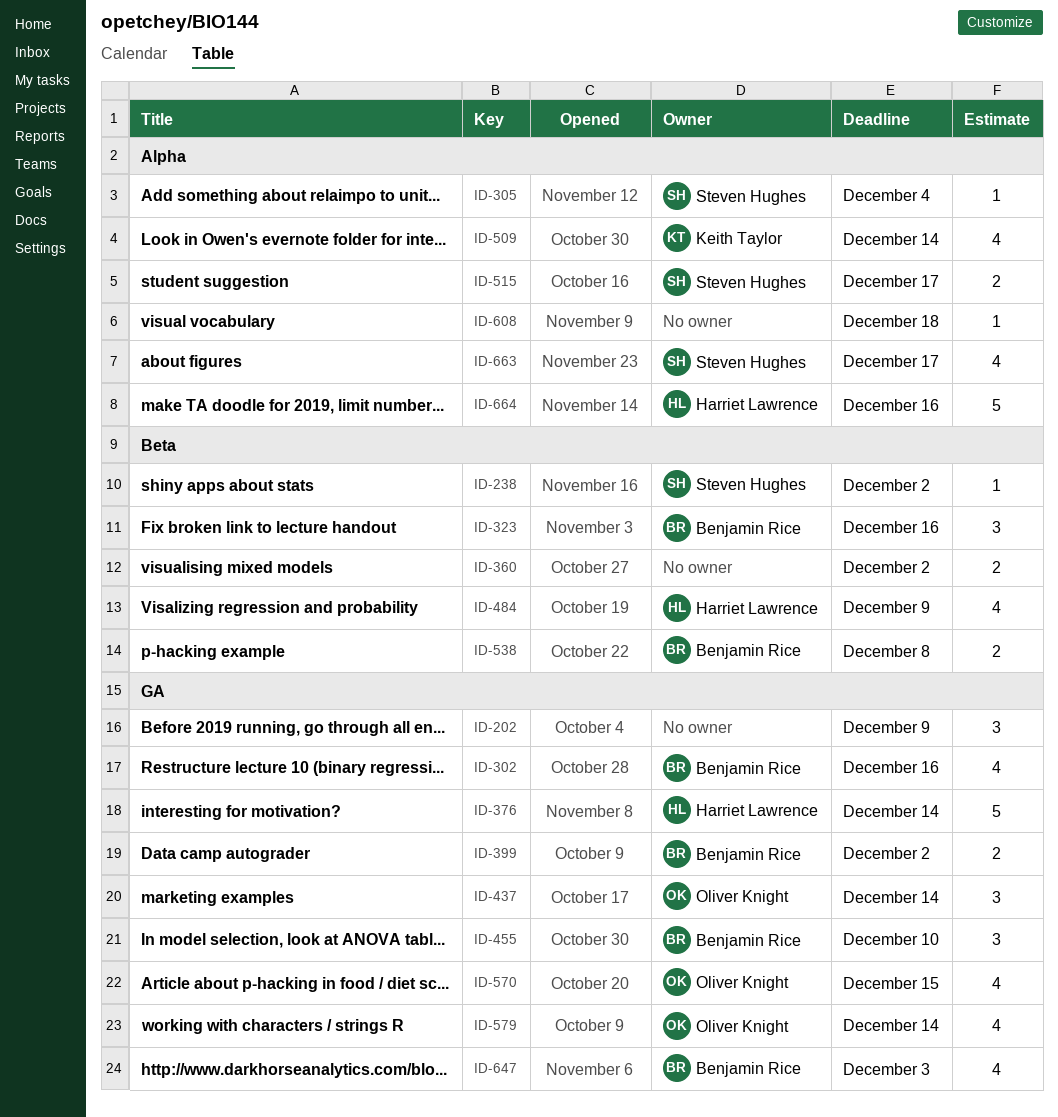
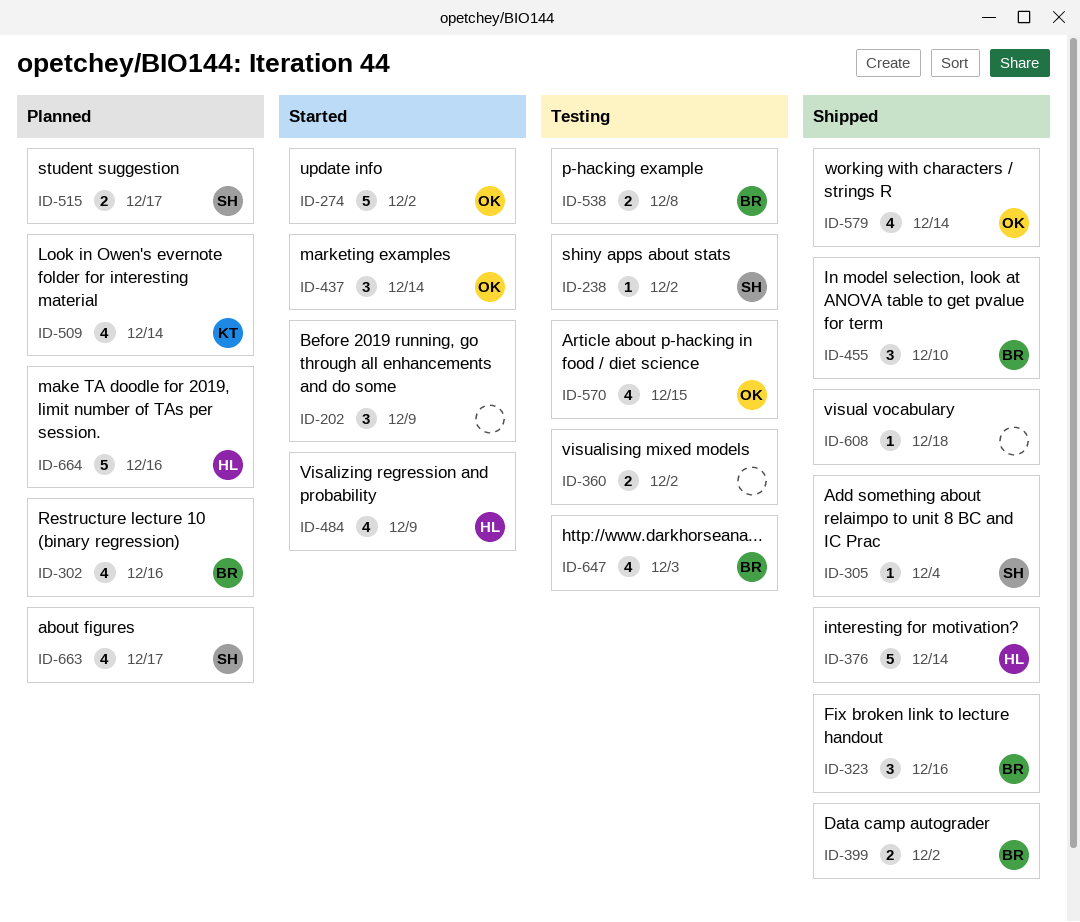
ID-274: none -> present

